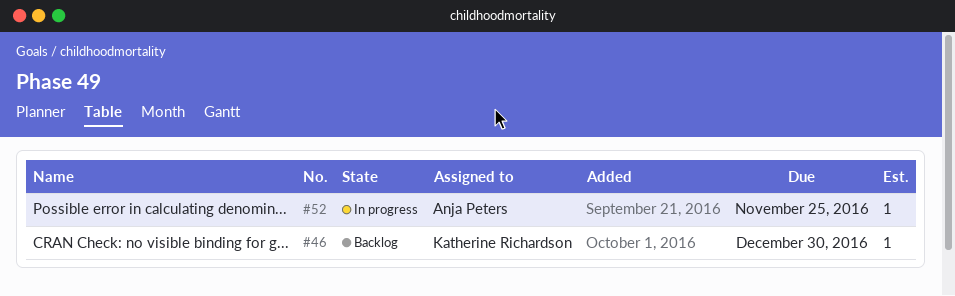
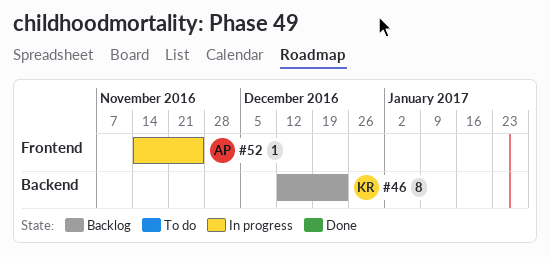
#46, estimate: 1 -> 8
#46, due: Dec 30 -> Dec 23

